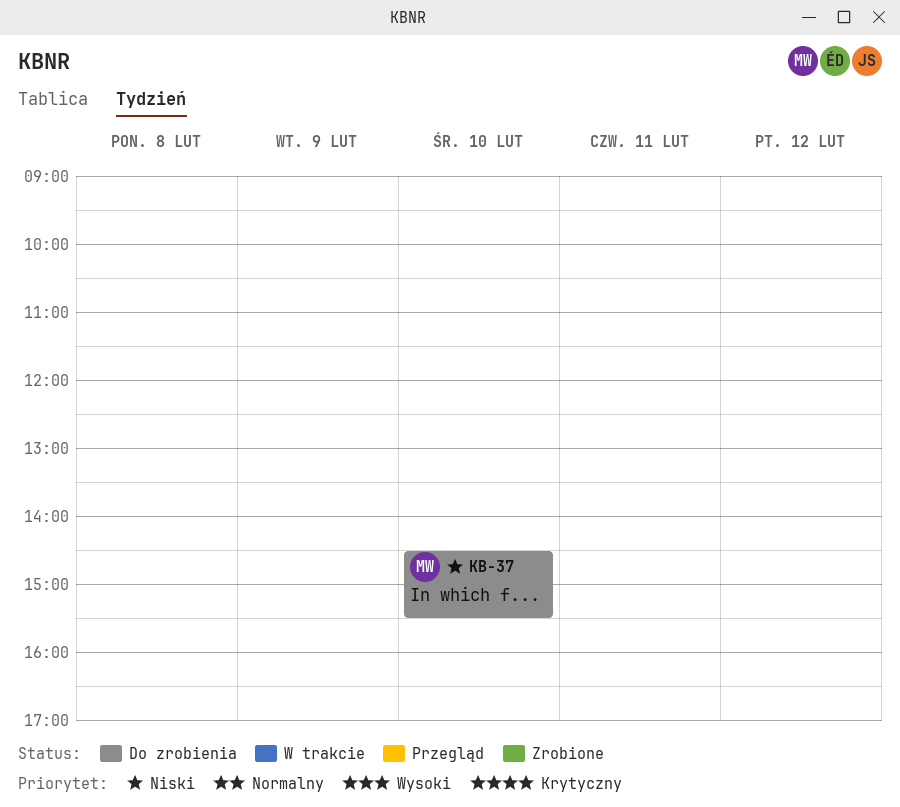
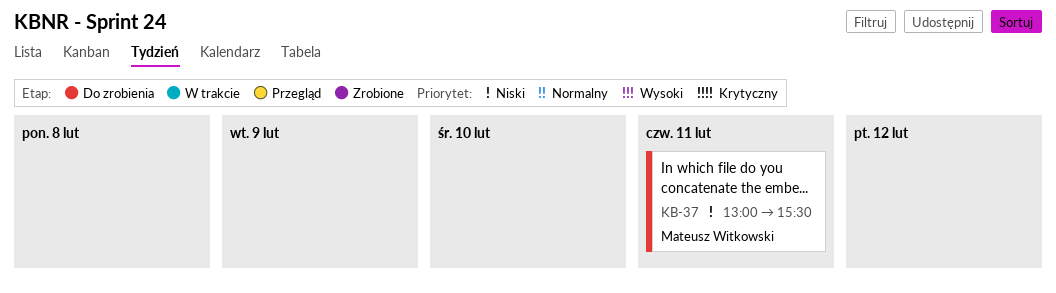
KB-37, day: Feb 10 -> Feb 11
KB-37, begins: 14:30 -> 13:00

